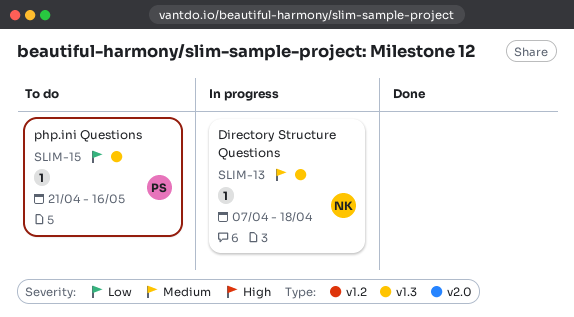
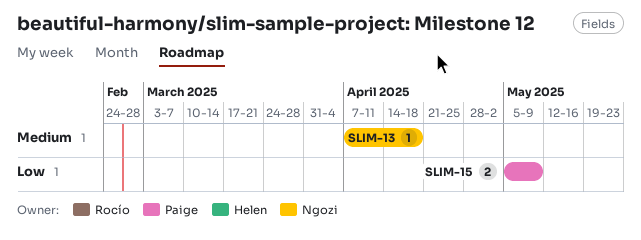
SLIM-15, estimate: 1 -> 2
SLIM-15, start: Apr 21 -> May 5
SLIM-15, due: May 16 -> May 9

